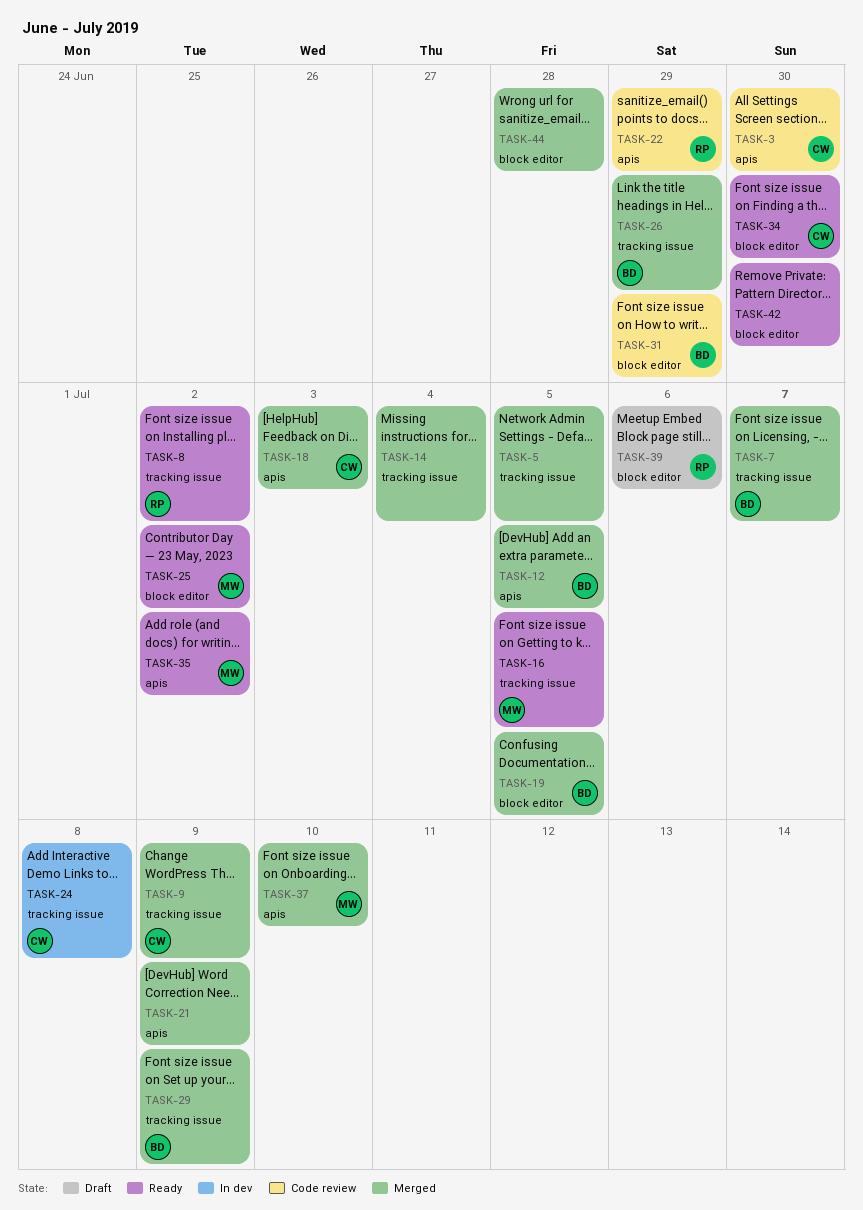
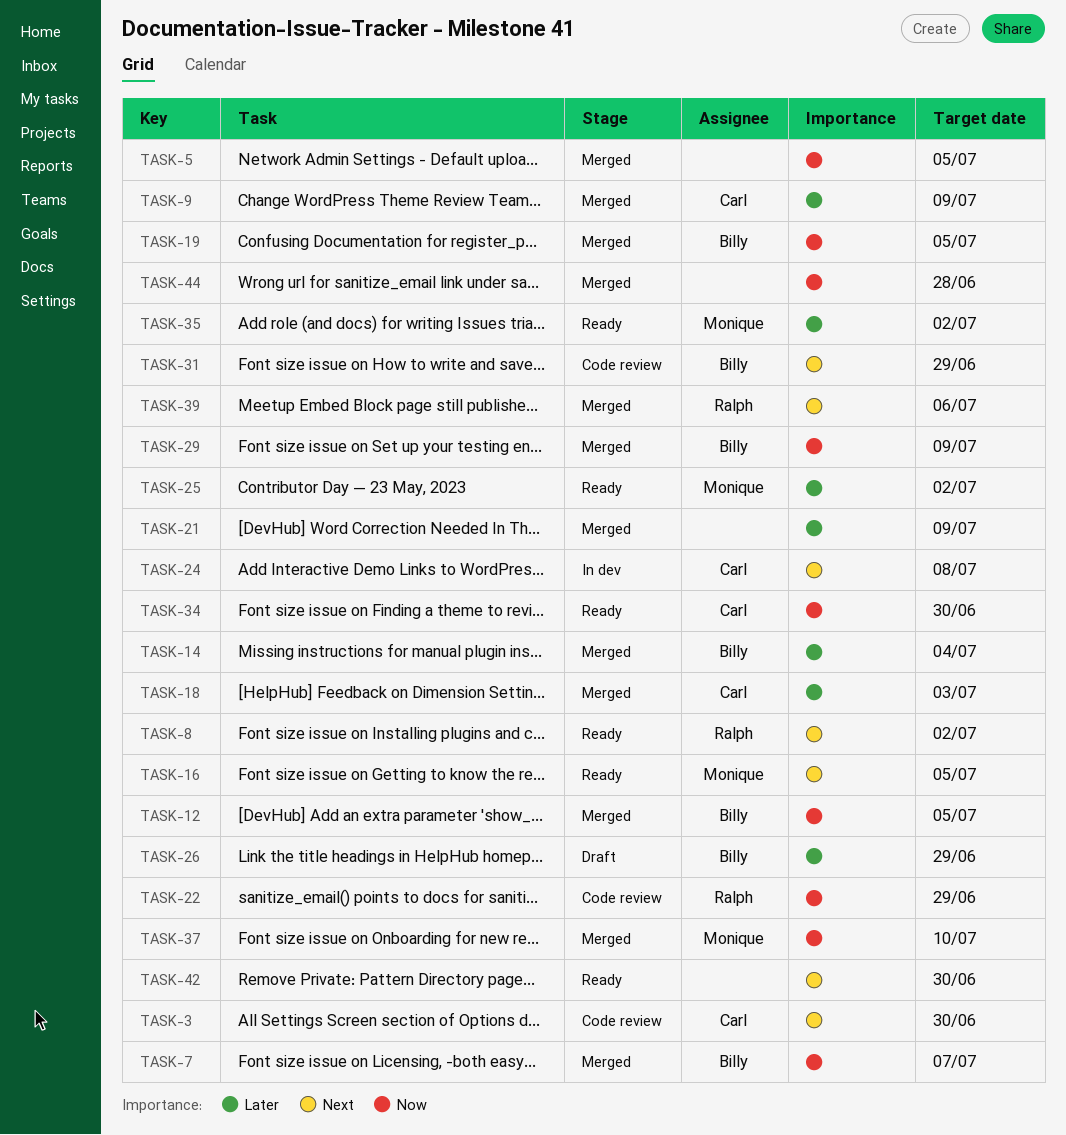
TASK-14, owner: none -> Billy
TASK-26, status: Merged -> Draft
TASK-39, status: Draft -> Merged

